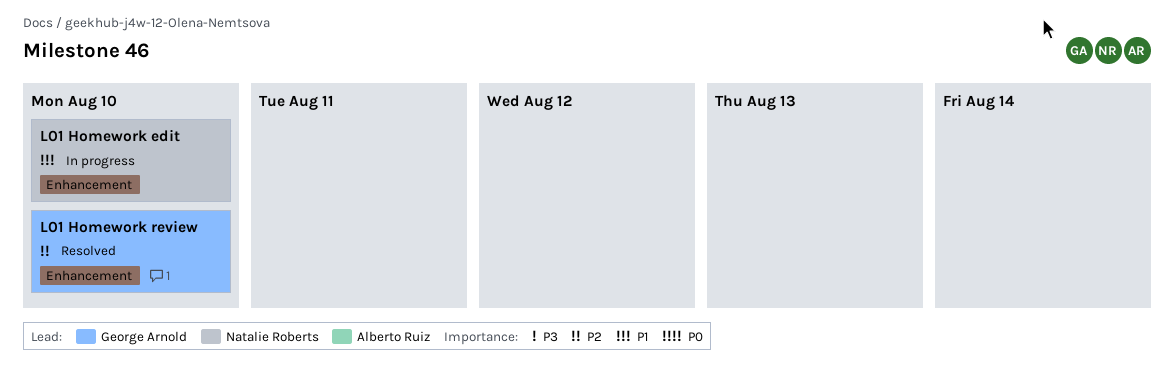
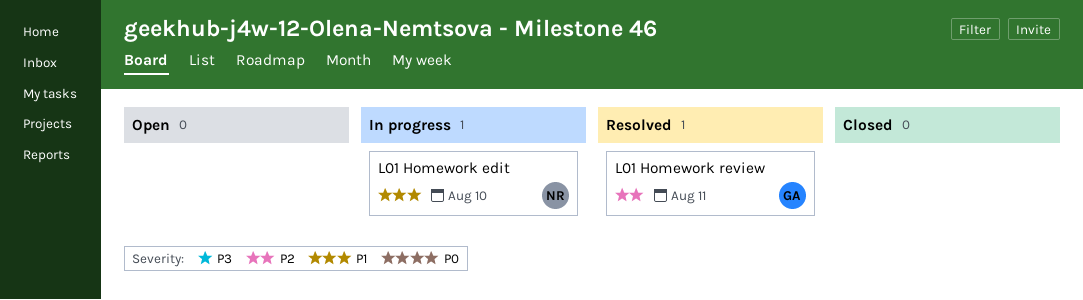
L01 Homework review, due: Aug 10 -> Aug 11

